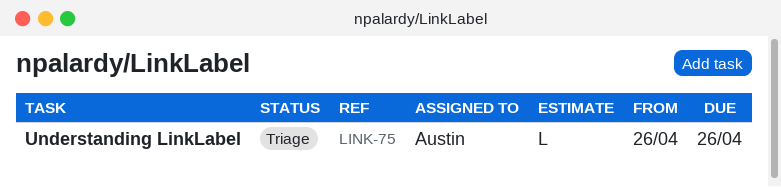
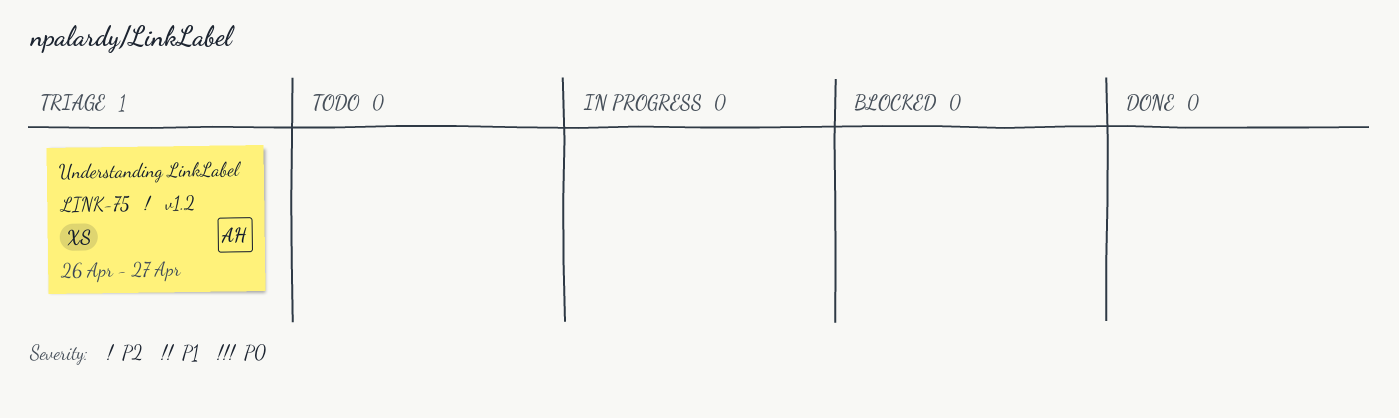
LINK-75, estimate: L -> XS
LINK-75, due: Apr 26 -> Apr 27

